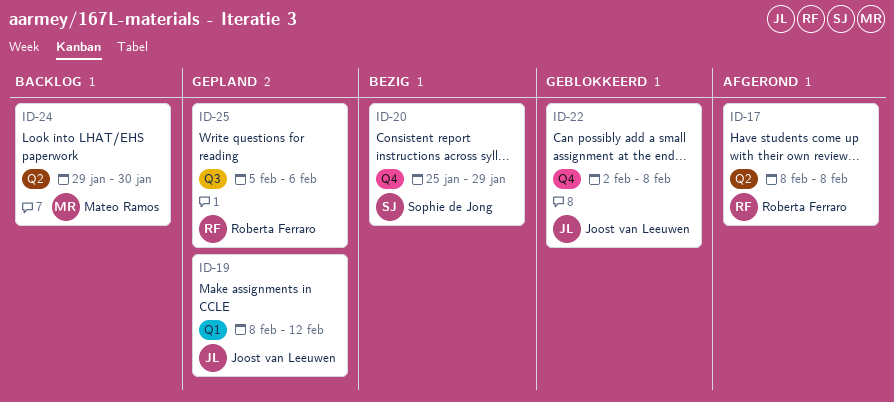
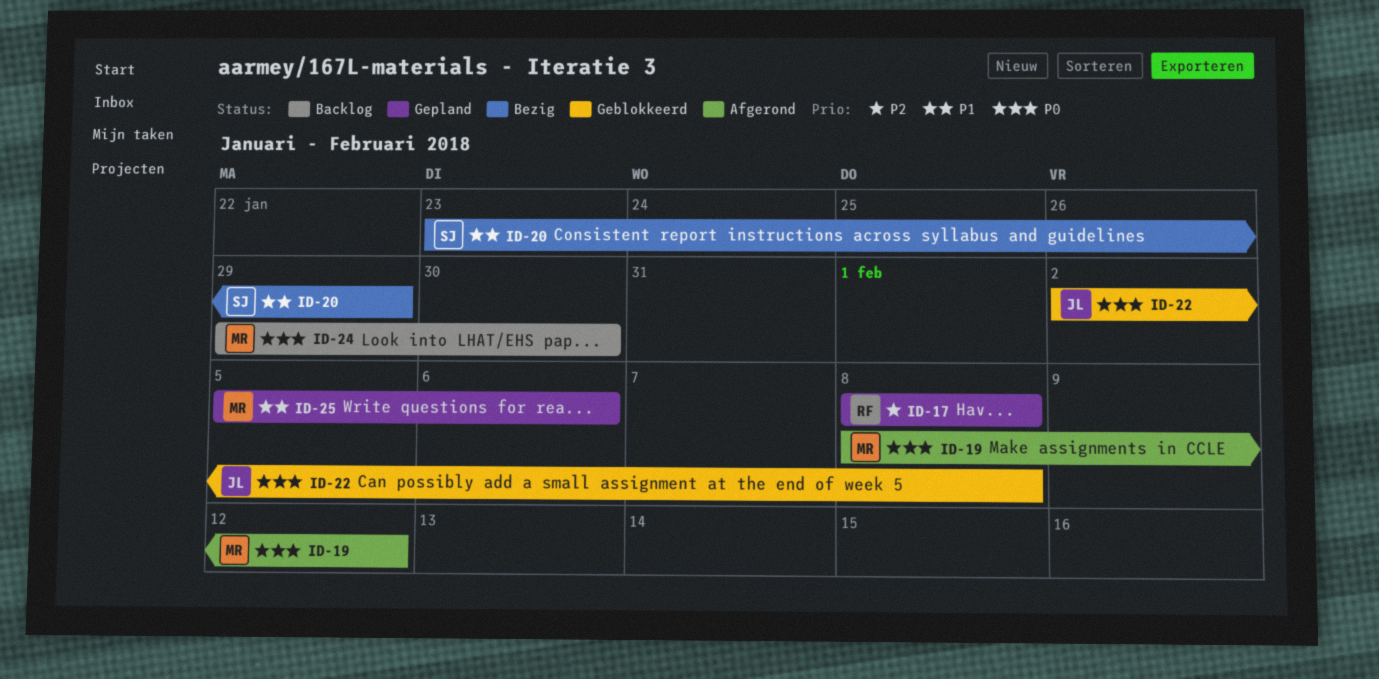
ID-17, status: Afgerond -> Gepland
ID-19, status: Gepland -> Afgerond
ID-19, owner: Joost van Leeuwen -> Mateo Ramos
ID-20, start: Jan 25 -> Jan 23
ID-25, owner: Roberta Ferraro -> Mateo Ramos

